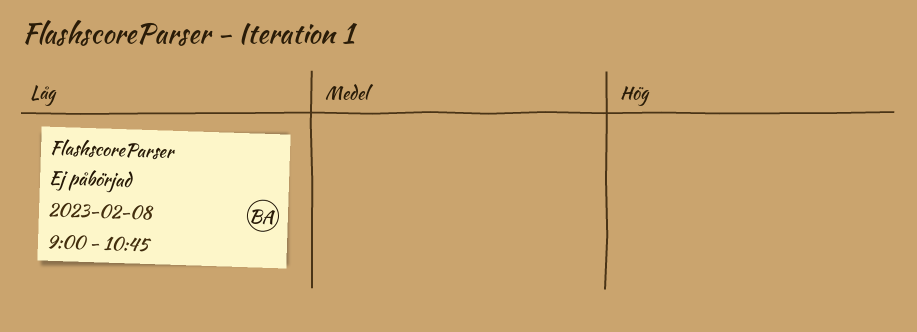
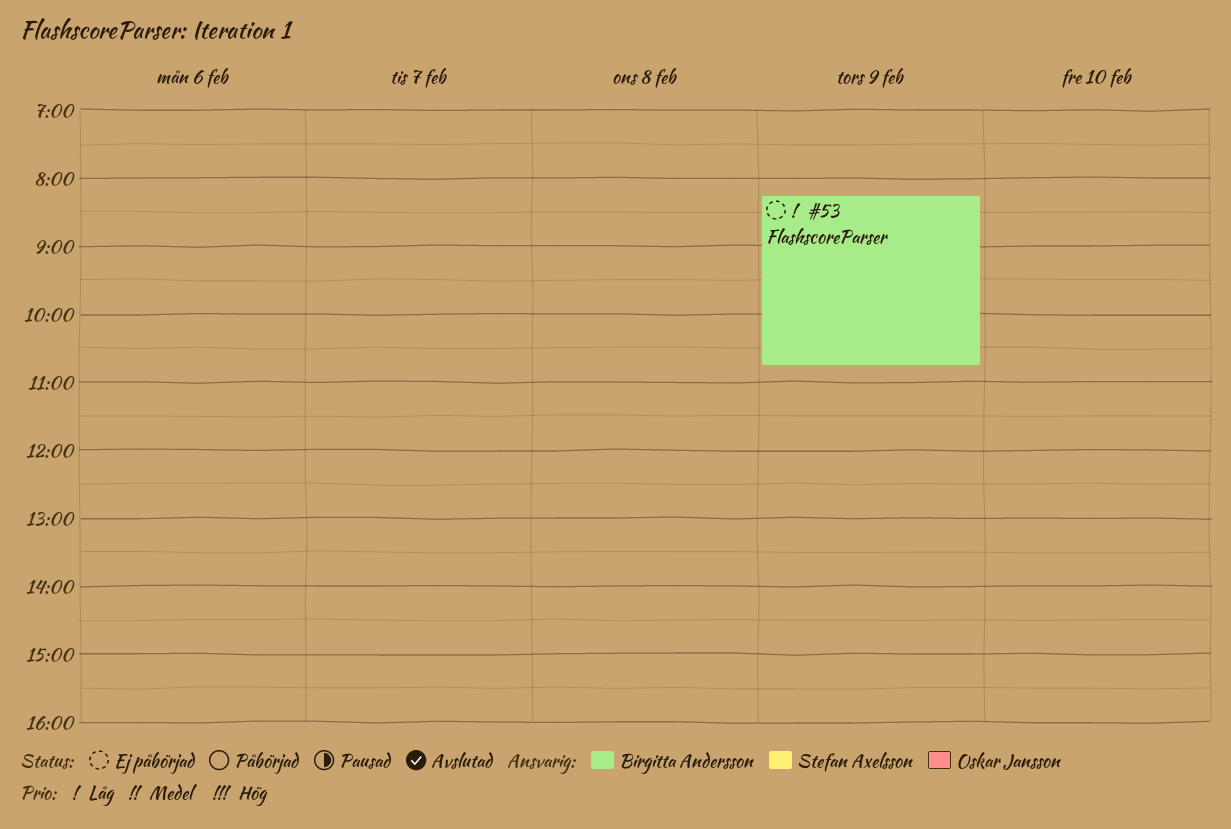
FlashscoreParser, day: Feb 8 -> Feb 9
FlashscoreParser, begins: 09:00 -> 08:15

